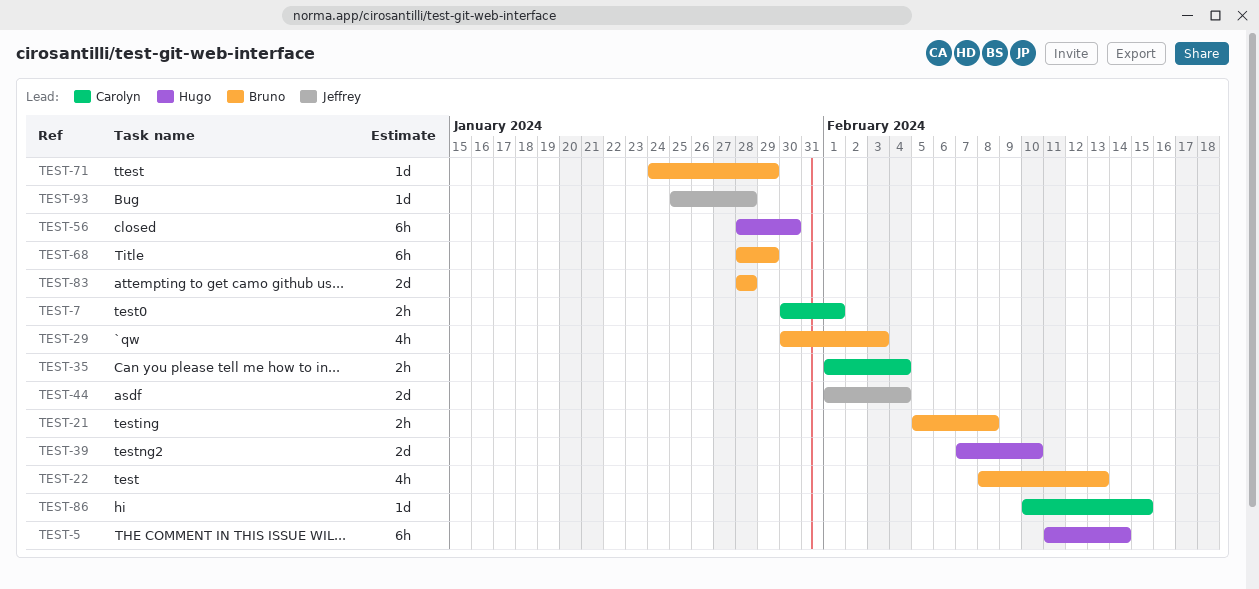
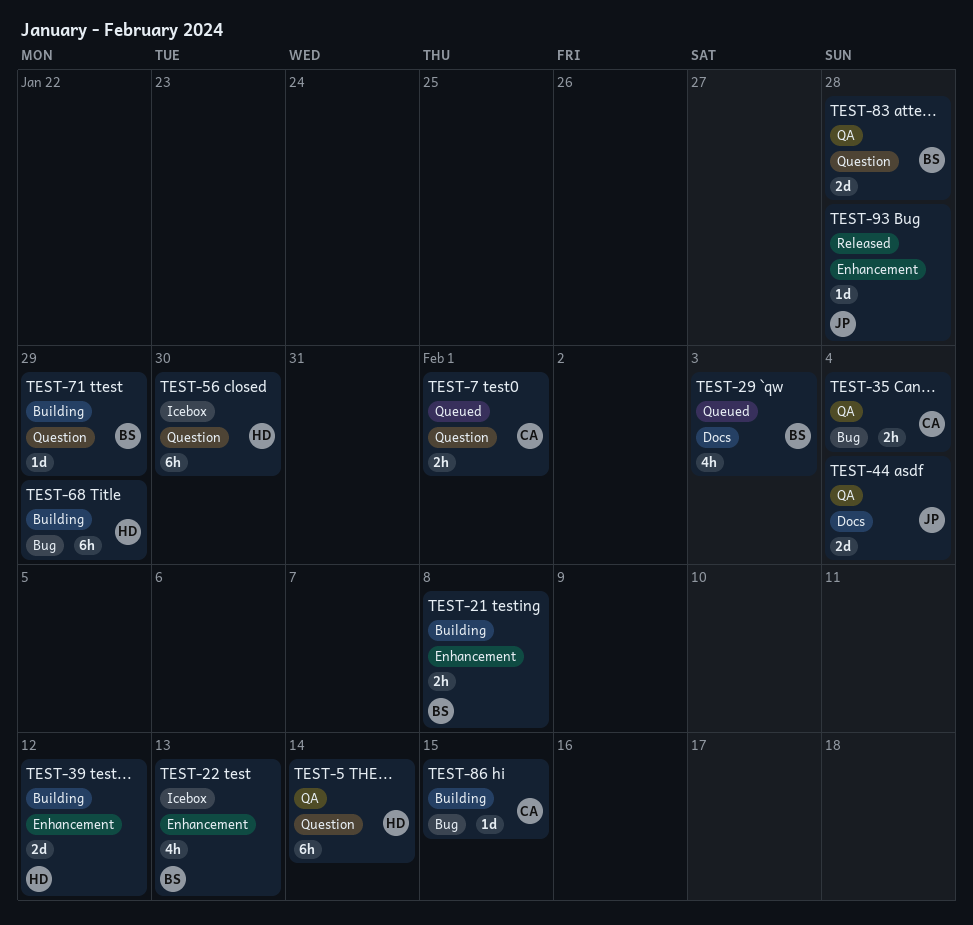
TEST-39, due: Feb 10 -> Feb 12
TEST-68, owner: Bruno -> Hugo

